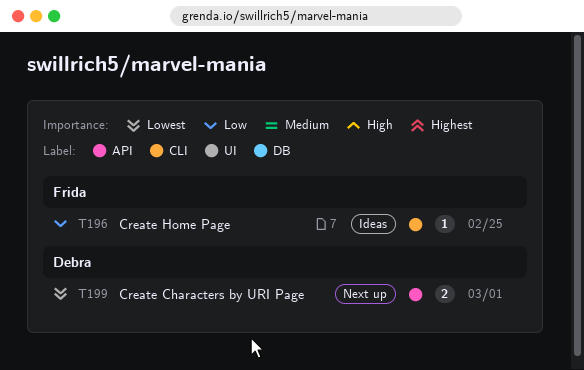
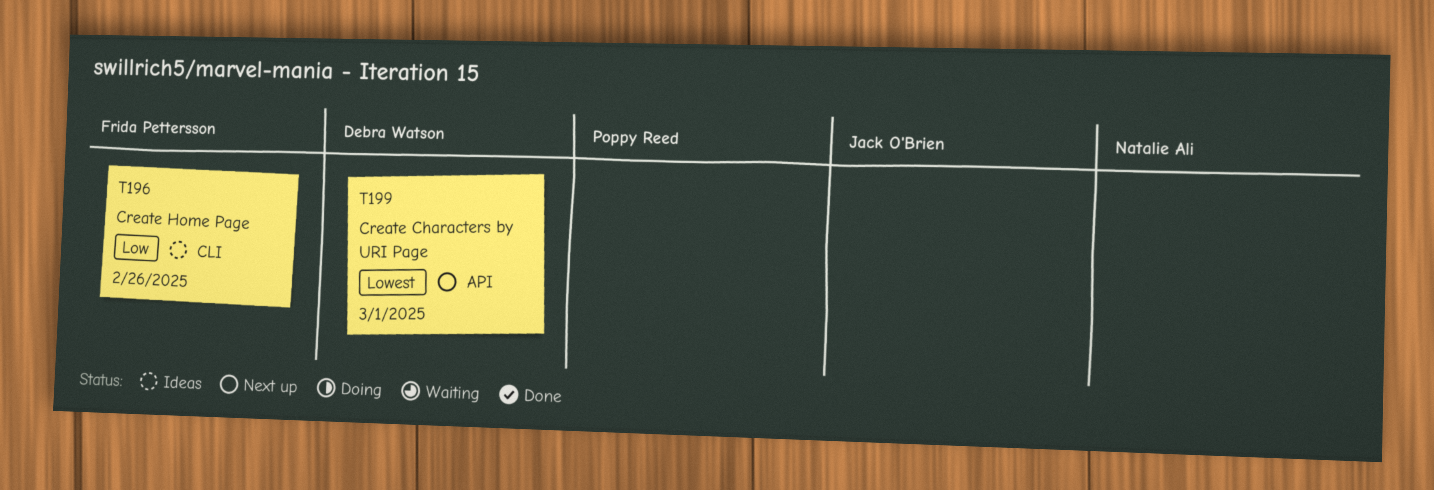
T196, due: Feb 25 -> Feb 26

